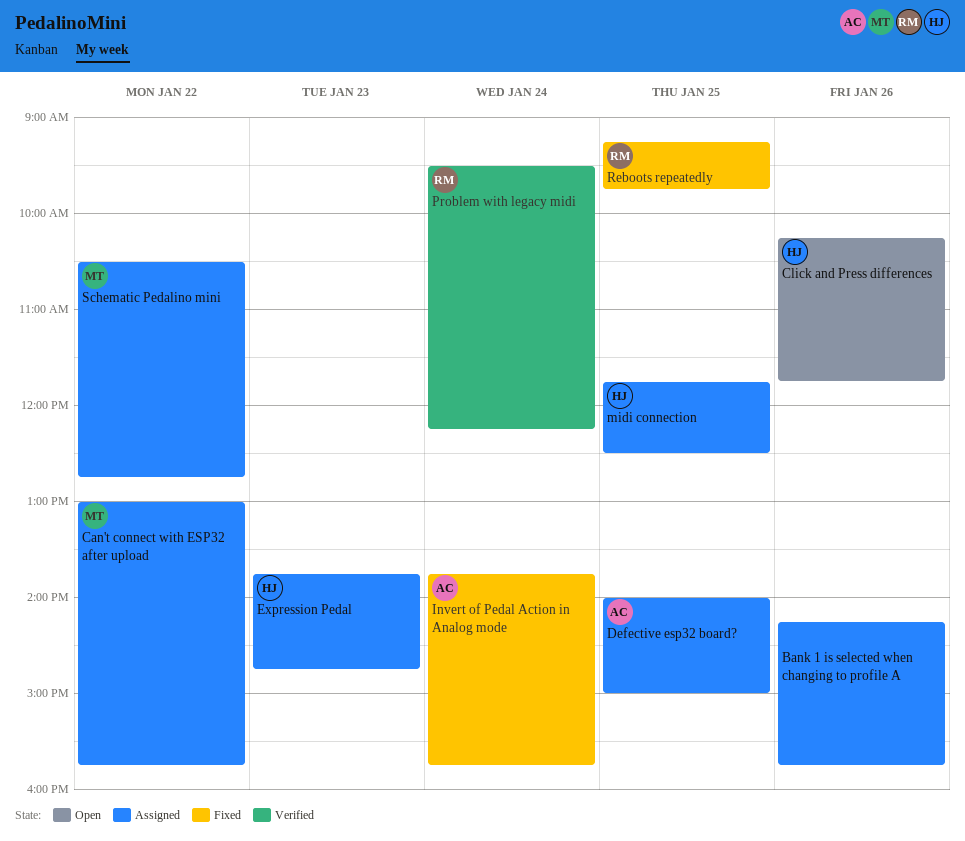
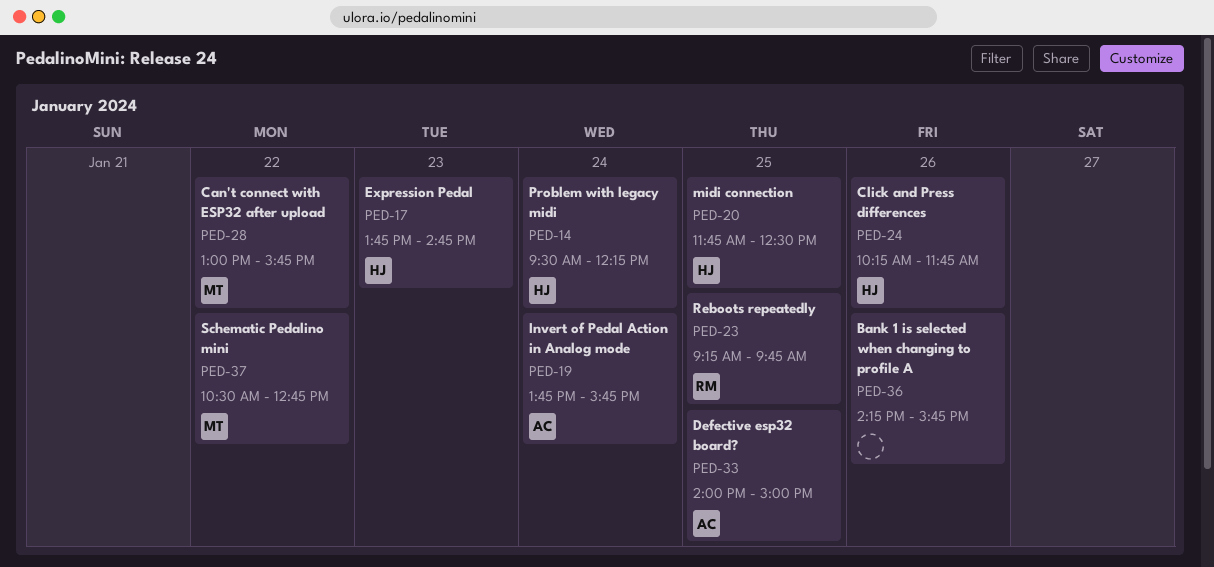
Problem with legacy midi, owner: RM -> HJ

